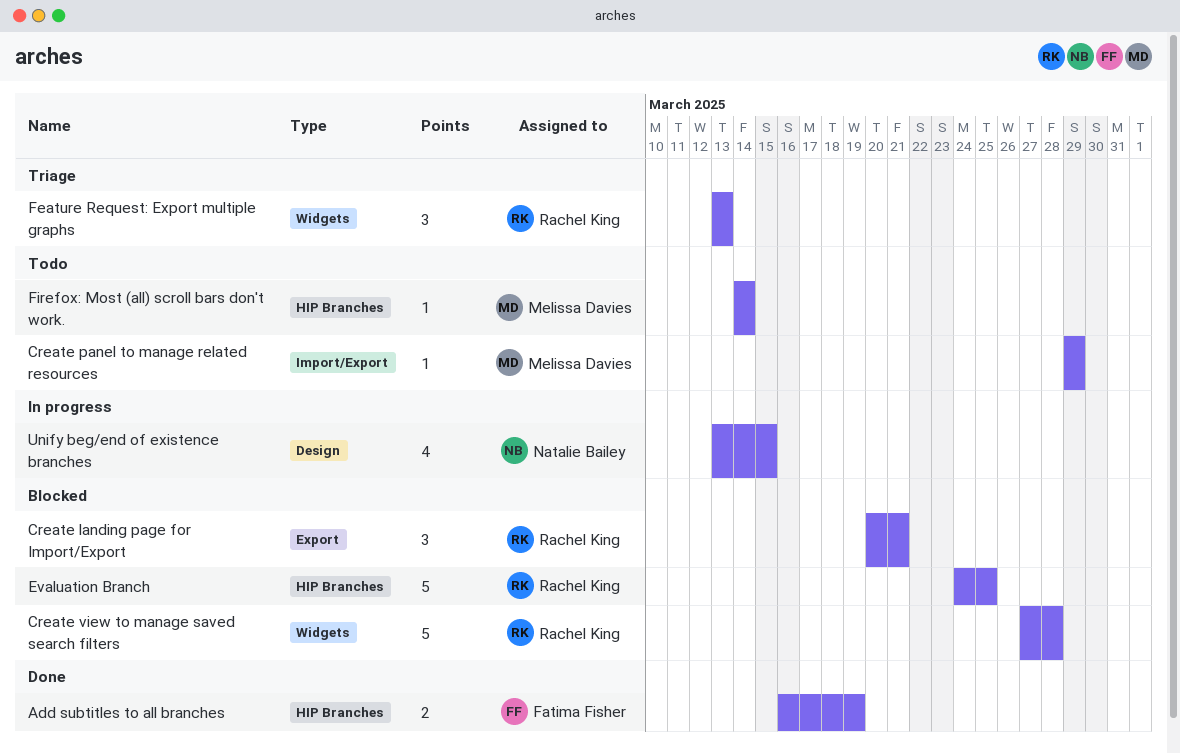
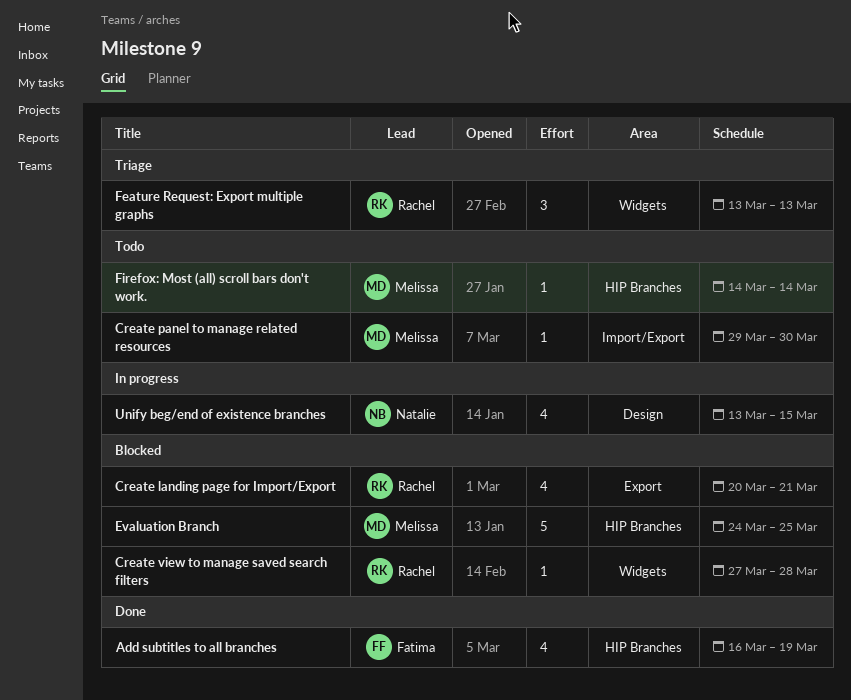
Add subtitles to all branches, estimate: 2 -> 4
Create landing page for Import/Export, estimate: 3 -> 4
Create panel to manage related resources, due: Mar 29 -> Mar 30
Create view to manage saved search filters, estimate: 5 -> 1
Evaluation Branch, owner: Rachel King -> Melissa Davies

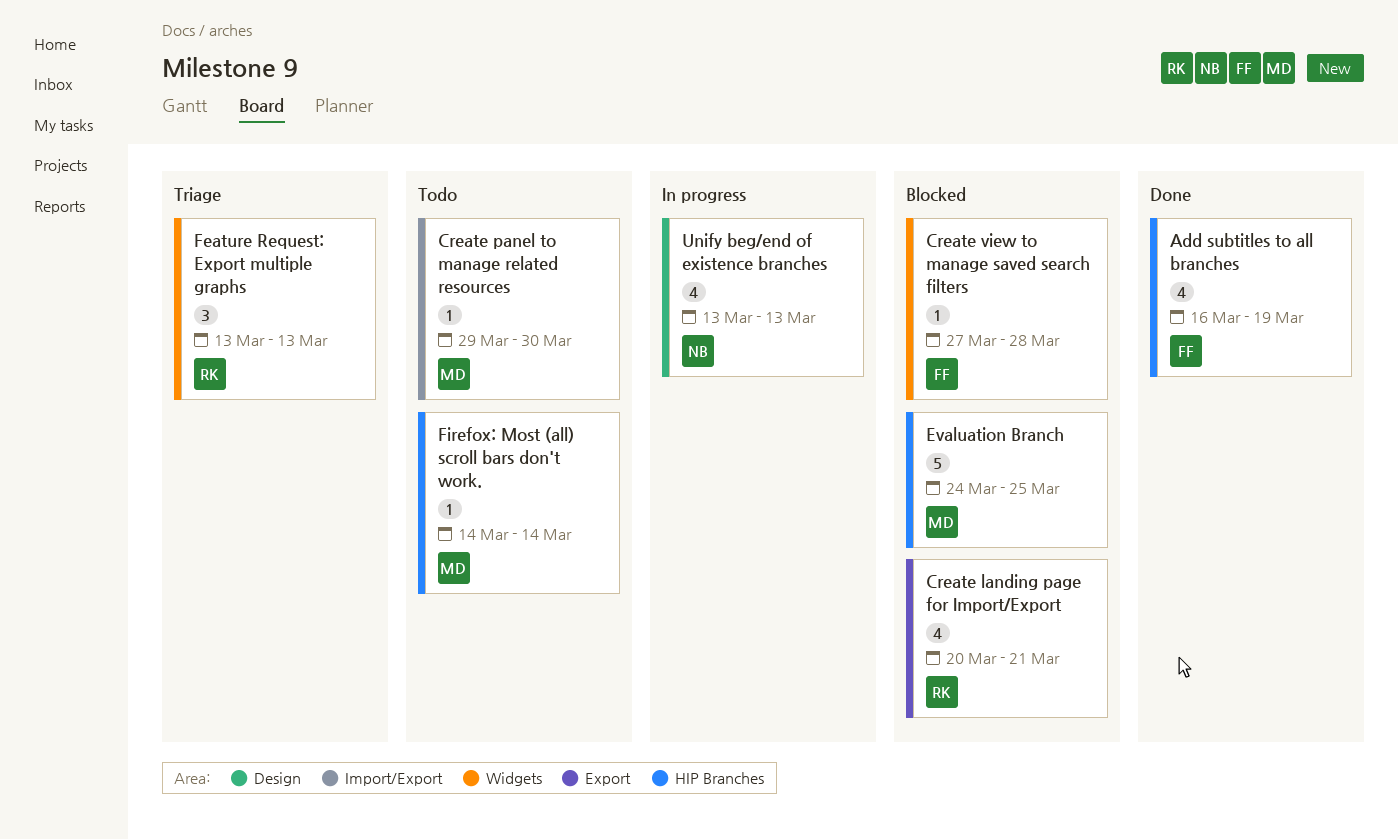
Create view to manage saved search filters, owner: Rachel -> Fatima
Unify beg/end of existence branches, due: Mar 15 -> Mar 13

